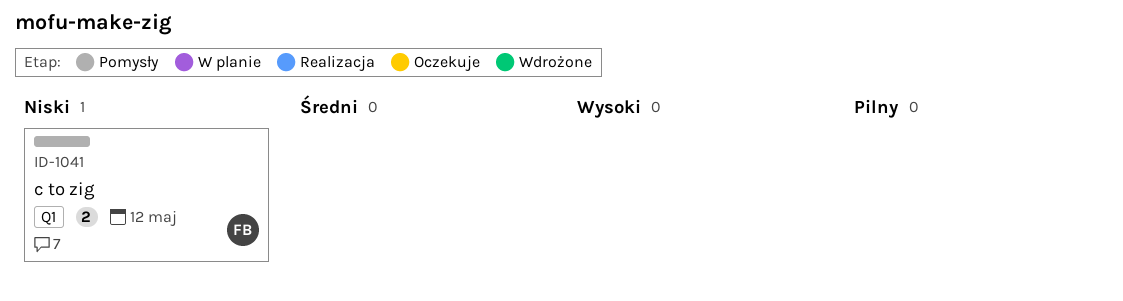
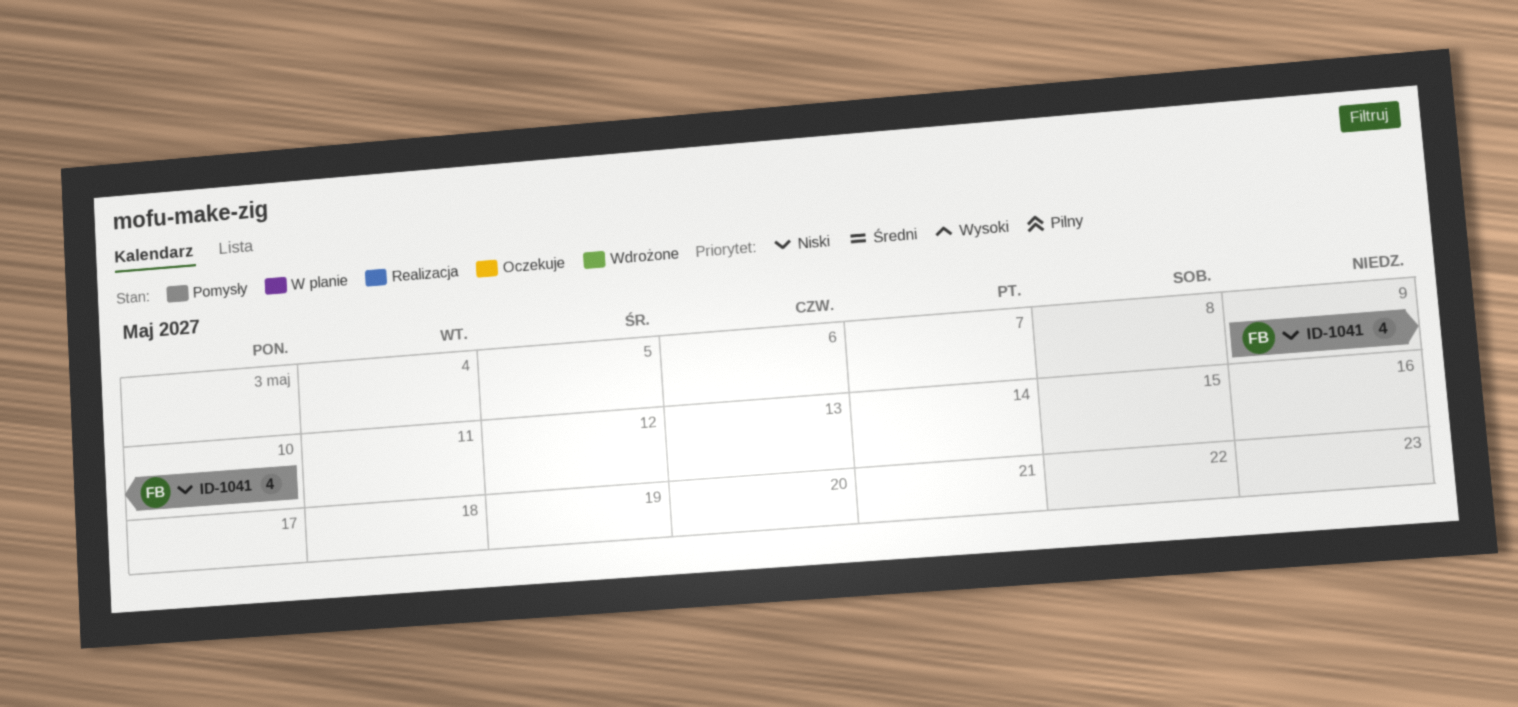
ID-1041, estimate: 2 -> 4
ID-1041, due: May 12 -> May 10

